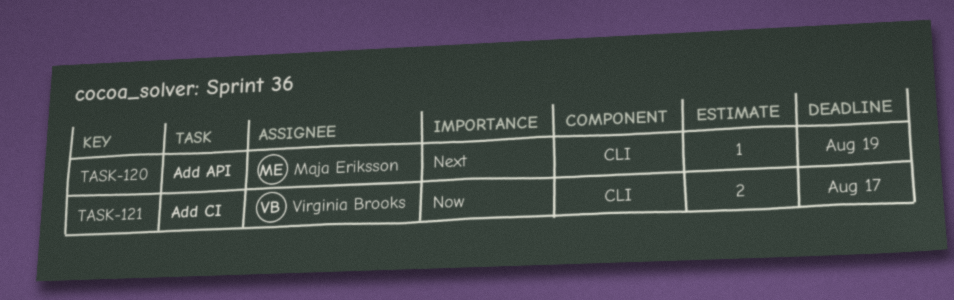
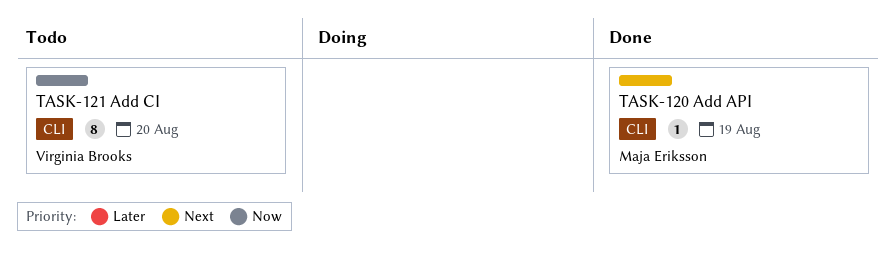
TASK-121, estimate: 2 -> 8
TASK-121, due: Aug 17 -> Aug 20

